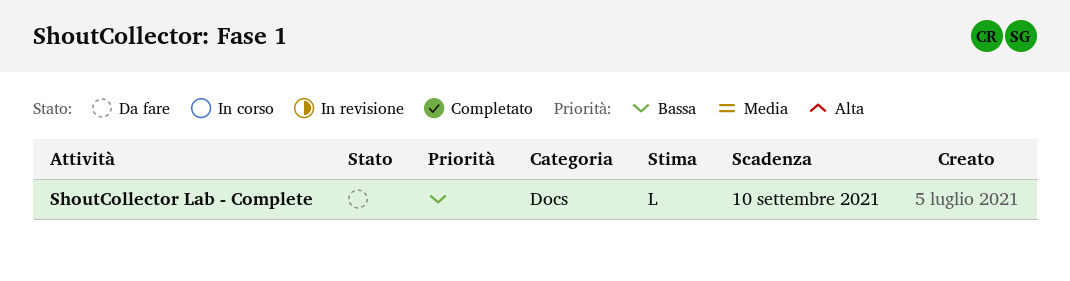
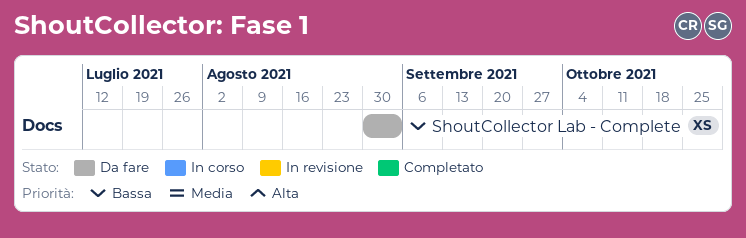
ShoutCollector Lab - Complete, estimate: L -> XS
ShoutCollector Lab - Complete, due: Sep 10 -> Sep 3

